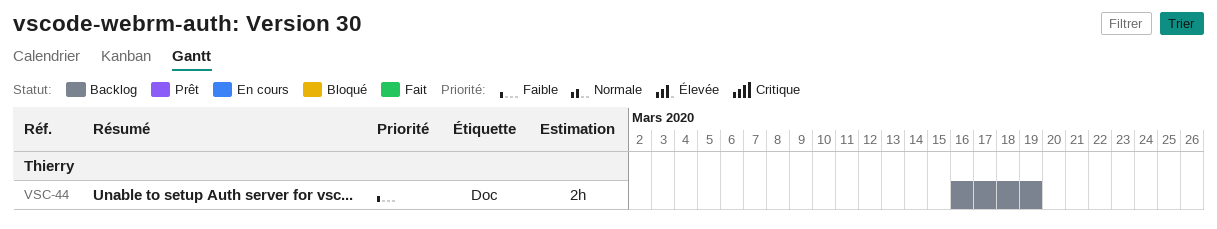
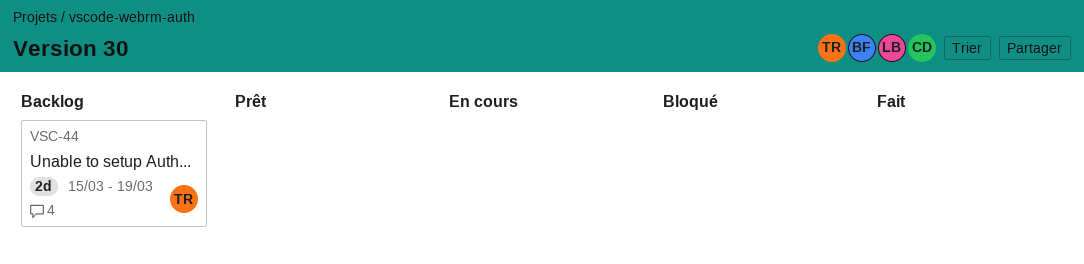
VSC-44, estimate: 2h -> 2d
VSC-44, start: Mar 16 -> Mar 15

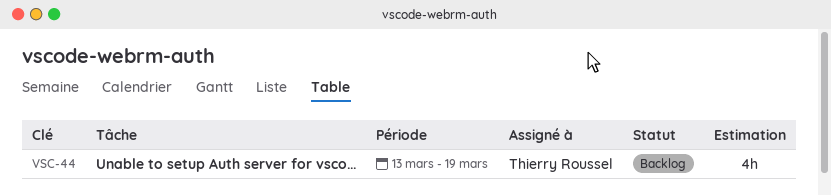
VSC-44, estimate: 2d -> 4h
VSC-44, start: Mar 15 -> Mar 13

